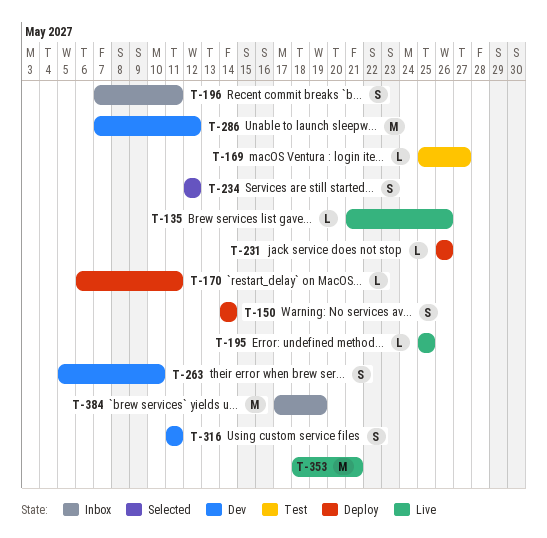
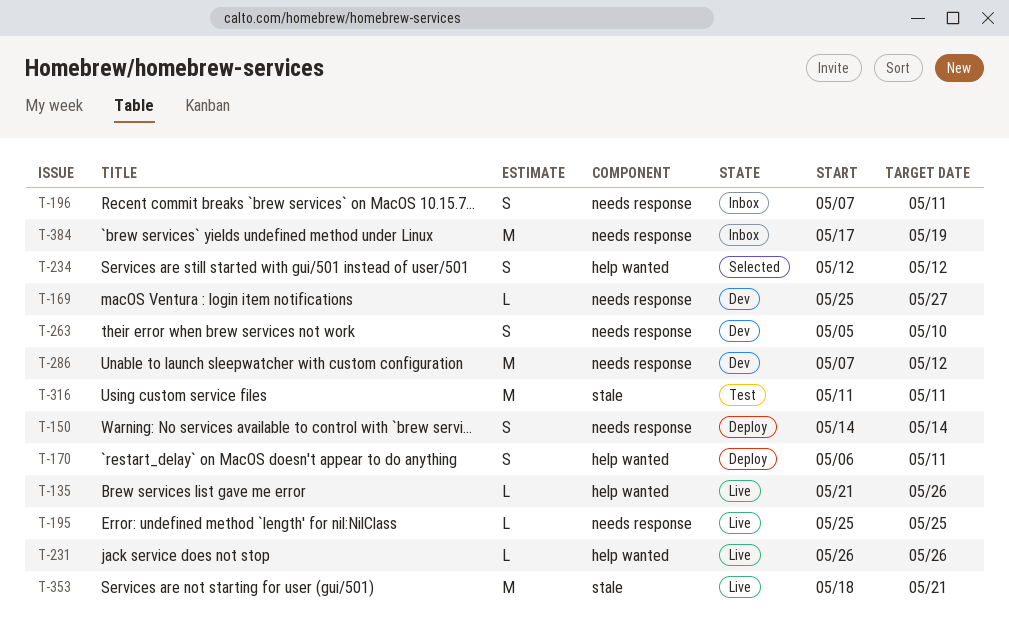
T-169, status: Test -> Dev
T-170, estimate: L -> S
T-231, status: Deploy -> Live
T-316, status: Dev -> Test
T-316, estimate: S -> M

